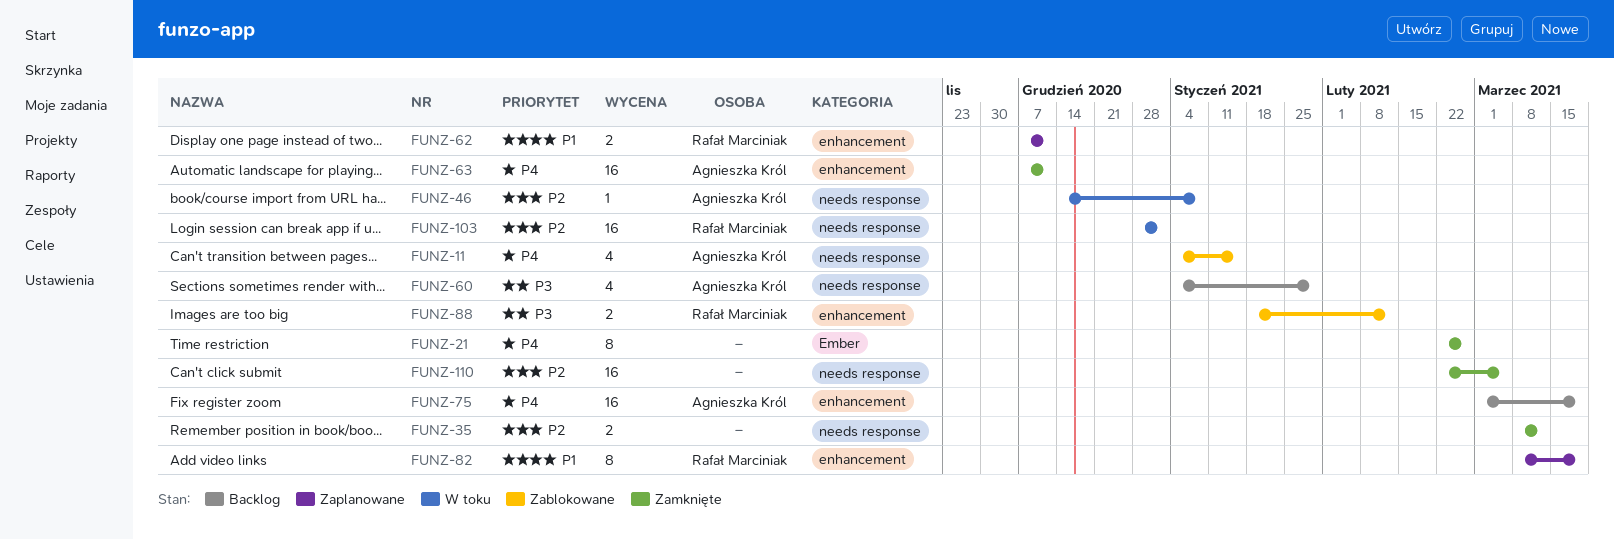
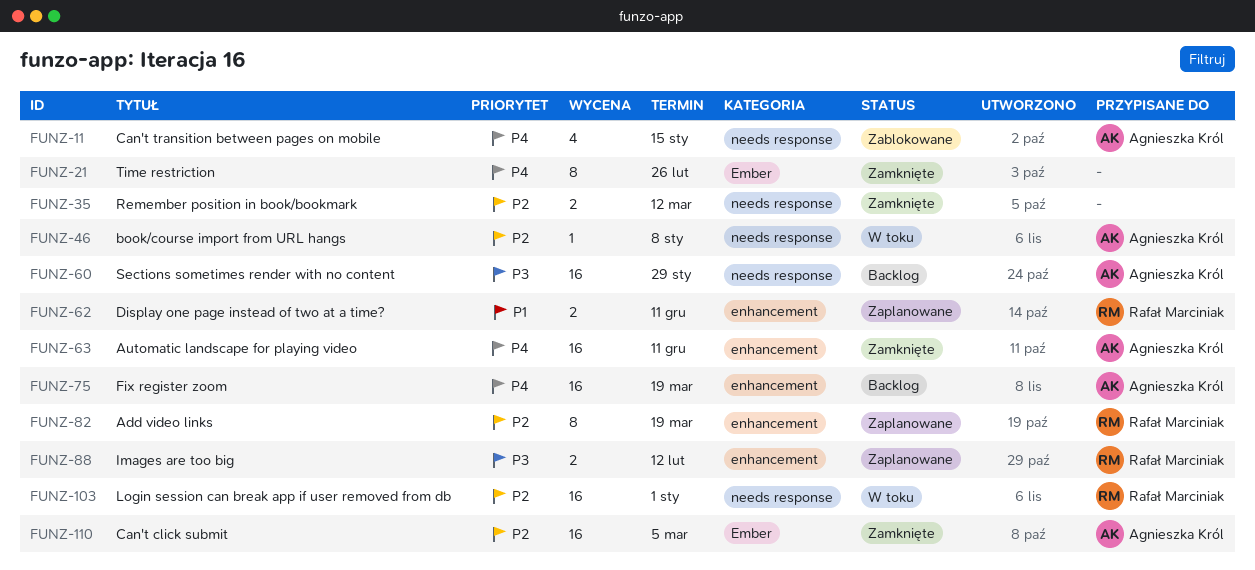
FUNZ-60, estimate: 4 -> 16
FUNZ-82, priority: P1 -> P2
FUNZ-88, status: Zablokowane -> Zaplanowane
FUNZ-110, owner: none -> Agnieszka Król
FUNZ-110, label: needs response -> Ember

